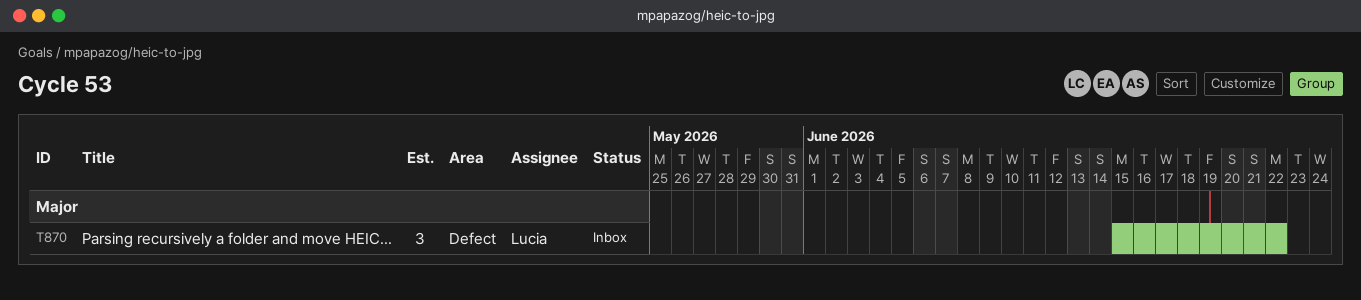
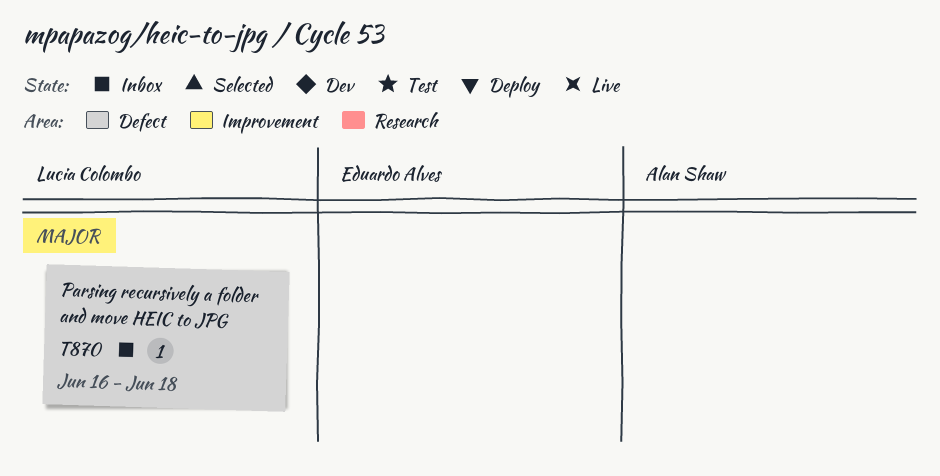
T870, estimate: 3 -> 1
T870, start: Jun 15 -> Jun 16
T870, due: Jun 22 -> Jun 18

